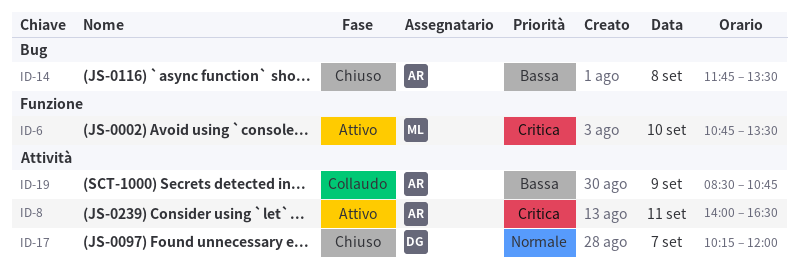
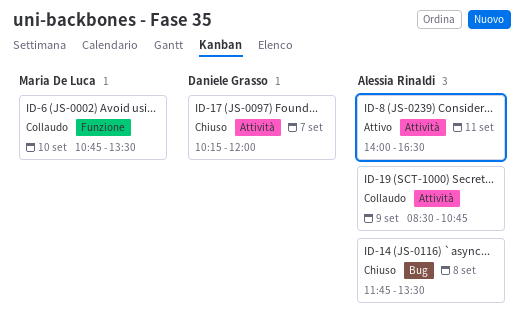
ID-6, status: Attivo -> Collaudo

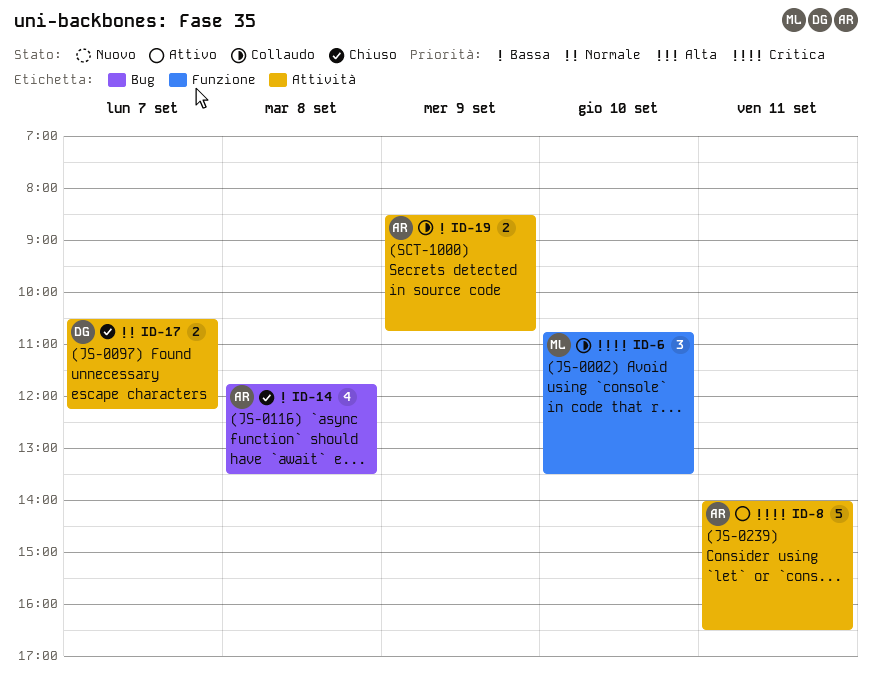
ID-17, begins: 10:15 -> 10:30
ID-17, ends: 12:00 -> 12:15

